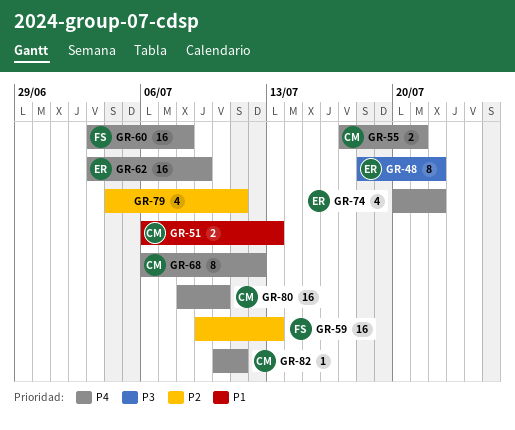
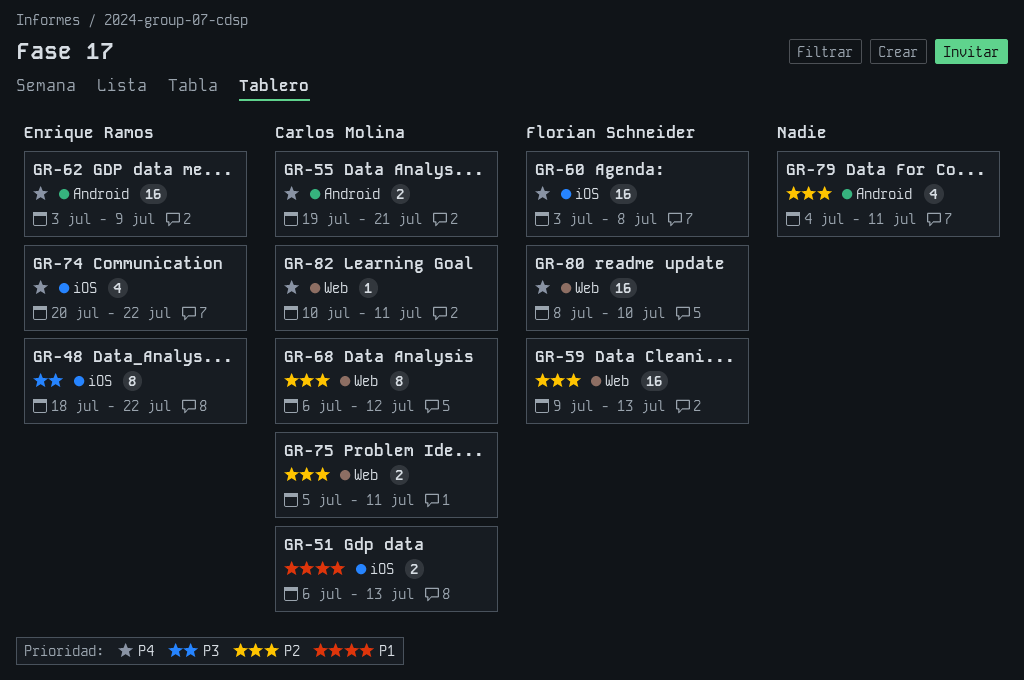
GR-55, start: Jul 17 -> Jul 19
GR-68, priority: P4 -> P2
GR-75: none -> present
GR-80, owner: Carlos Molina -> Florian Schneider

